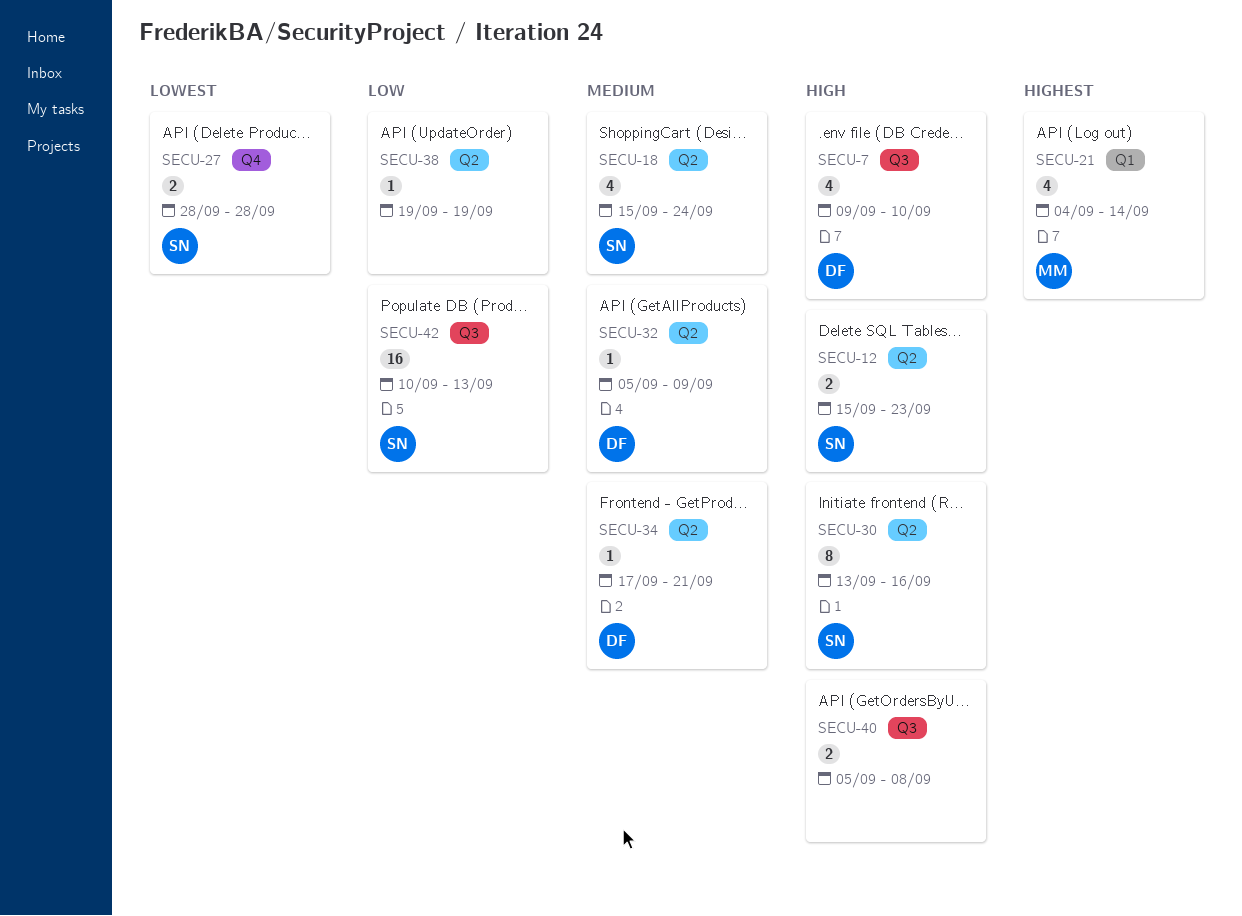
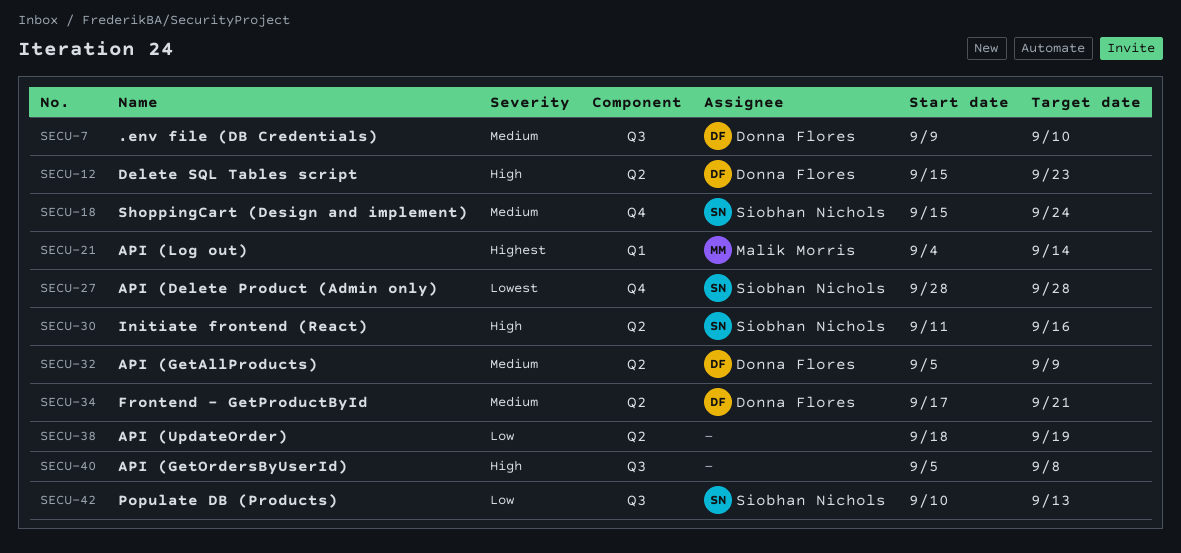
SECU-7, priority: High -> Medium
SECU-12, owner: Siobhan Nichols -> Donna Flores
SECU-18, label: Q2 -> Q4
SECU-30, start: Sep 13 -> Sep 11
SECU-38, start: Sep 19 -> Sep 18

